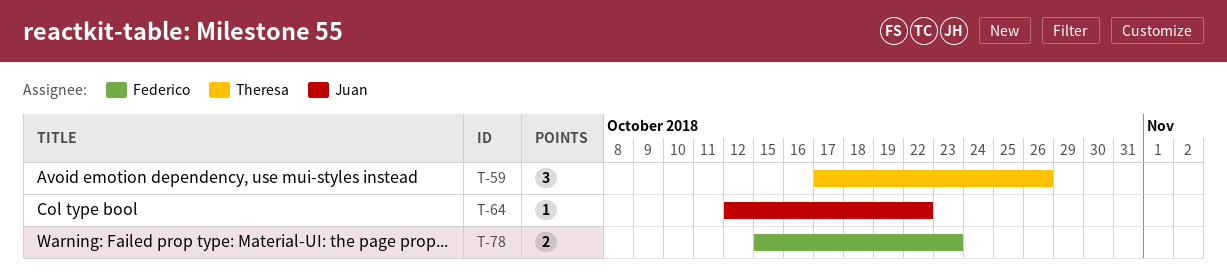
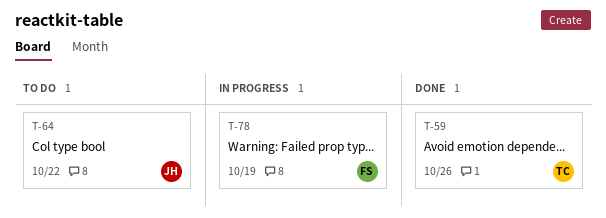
T-78, due: Oct 23 -> Oct 19

